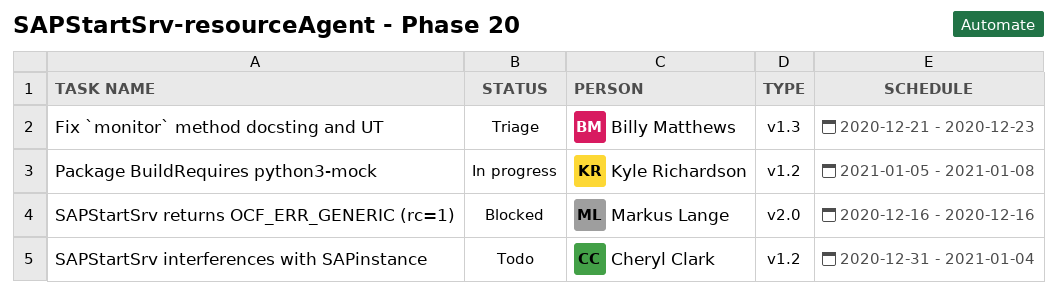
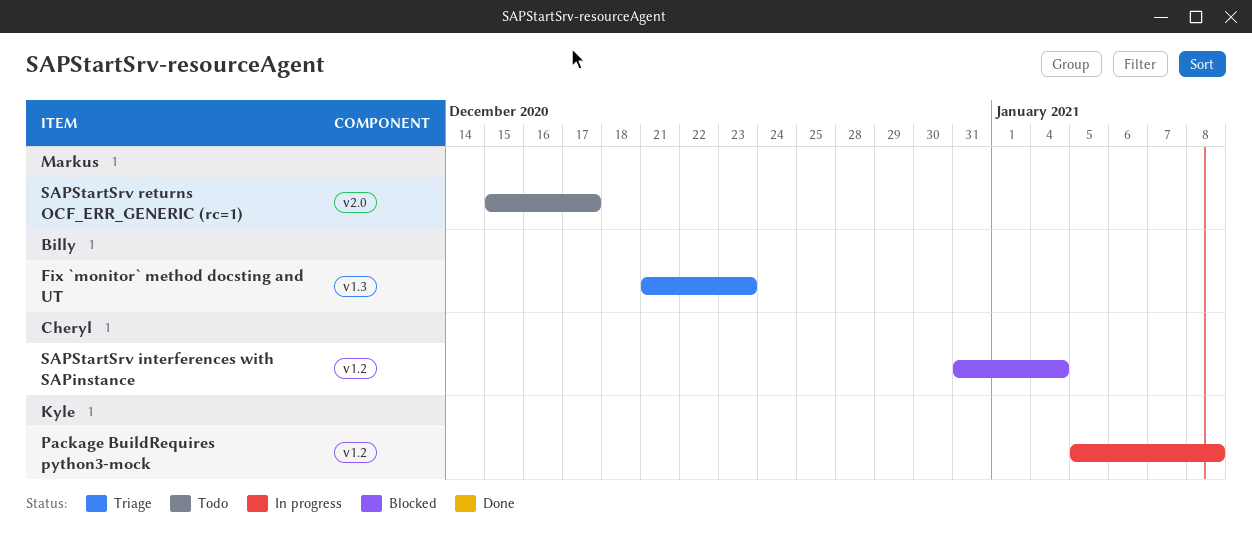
SAPStartSrv interferences with SAPinstance, status: Todo -> Blocked
SAPStartSrv returns OCF_ERR_GENERIC (rc=1), status: Blocked -> Todo
SAPStartSrv returns OCF_ERR_GENERIC (rc=1), start: Dec 16 -> Dec 15
SAPStartSrv returns OCF_ERR_GENERIC (rc=1), due: Dec 16 -> Dec 17

